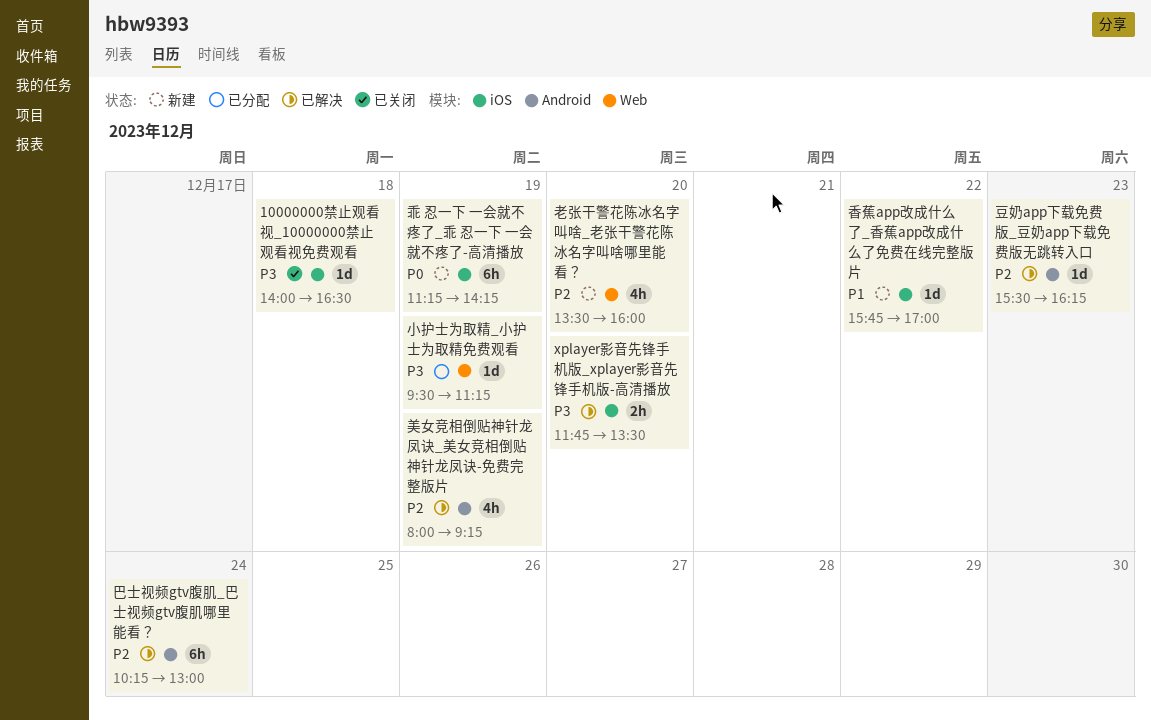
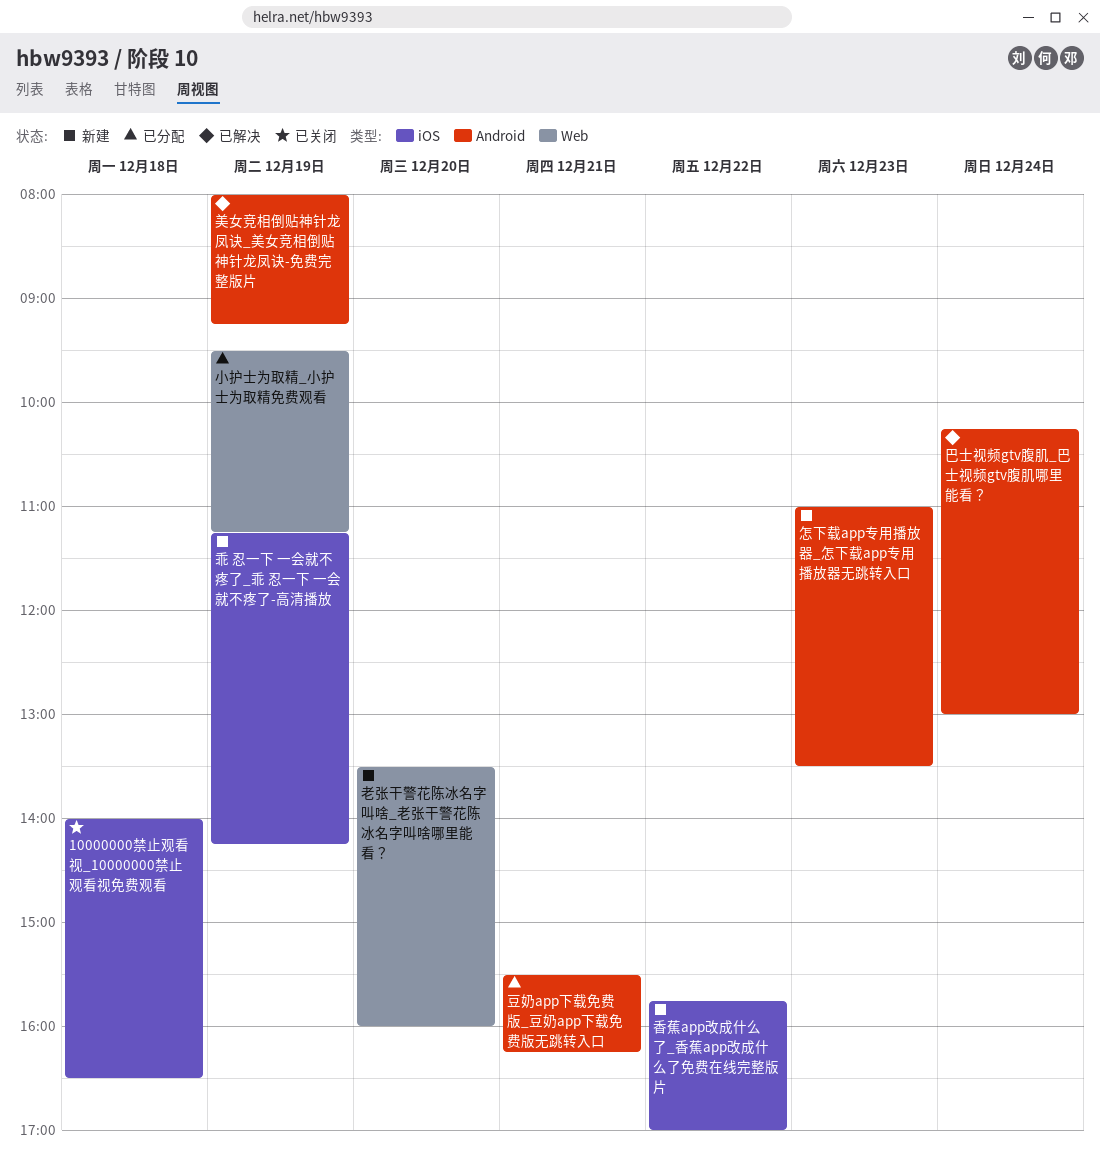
xplayer影音先锋手机版_xplayer影音先锋手机版-高清播放: present -> none
怎下载app专用播放器_怎下载app专用播放器无跳转入口: none -> present
豆奶app下载免费版_豆奶app下载免费版无跳转入口, status: 已解决 -> 已分配
豆奶app下载免费版_豆奶app下载免费版无跳转入口, day: Dec 23 -> Dec 21

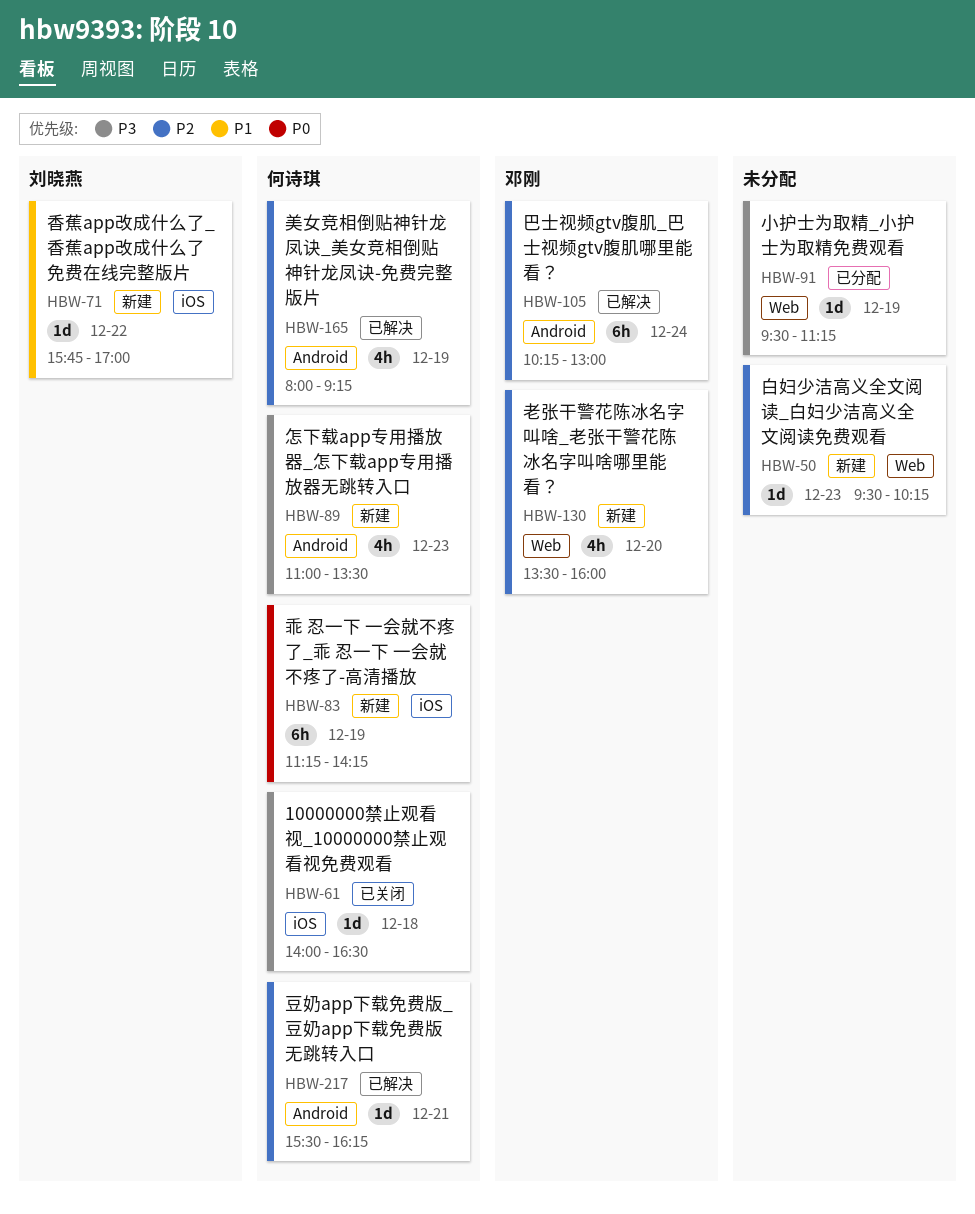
白妇少洁高义全文阅读_白妇少洁高义全文阅读免费观看: none -> present
豆奶app下载免费版_豆奶app下载免费版无跳转入口, status: 已分配 -> 已解决

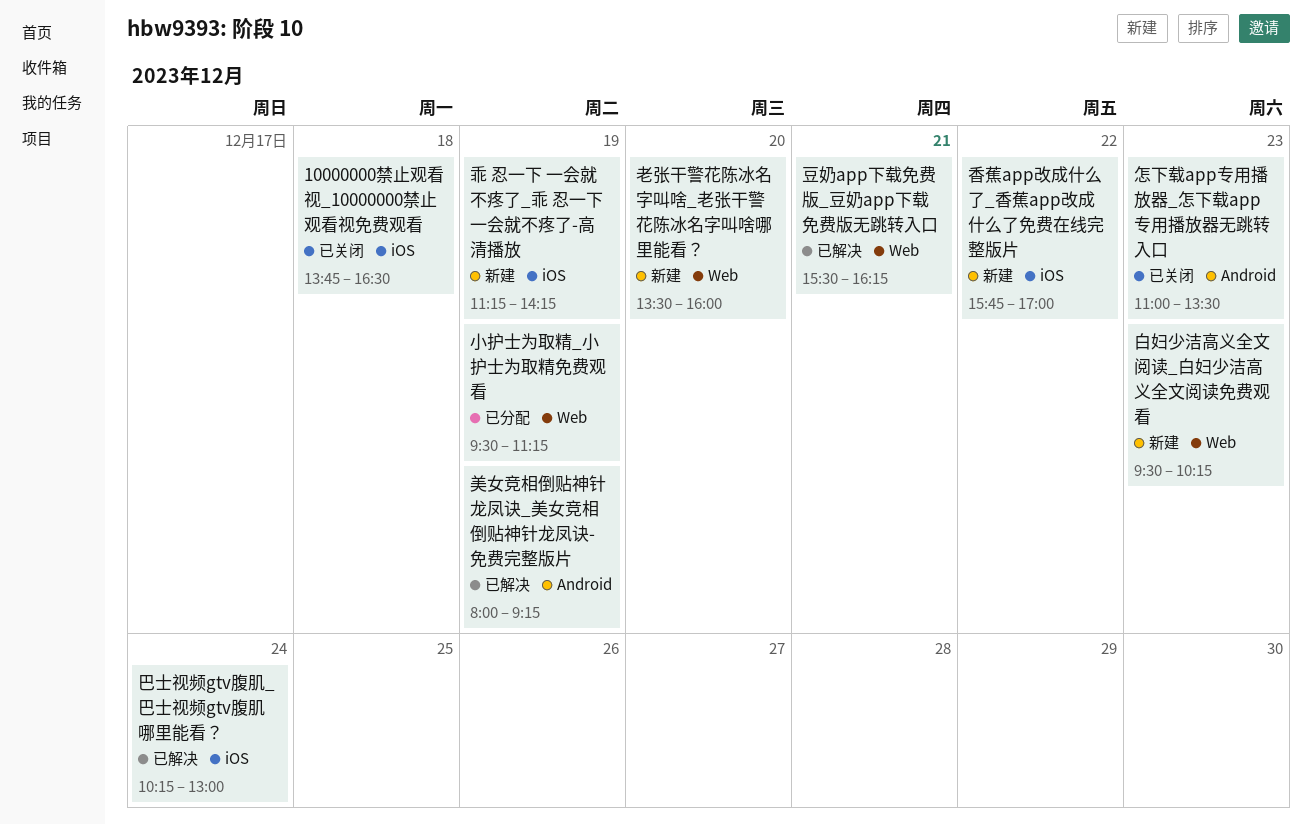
10000000禁止观看视_10000000禁止观看视免费观看, begins: 14:00 -> 13:45
巴士视频gtv腹肌_巴士视频gtv腹肌哪里能看？, label: Android -> iOS
怎下载app专用播放器_怎下载app专用播放器无跳转入口, status: 新建 -> 已关闭
豆奶app下载免费版_豆奶app下载免费版无跳转入口, label: Android -> Web

